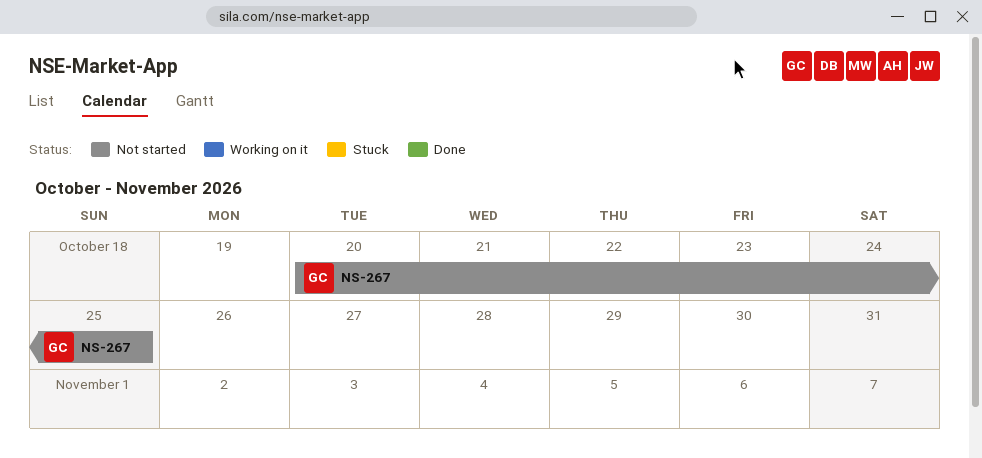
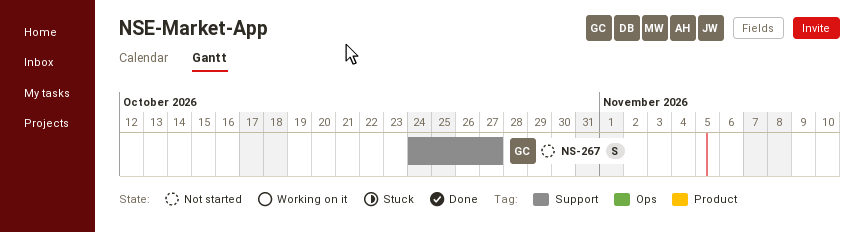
NS-267, start: Oct 20 -> Oct 24
NS-267, due: Oct 25 -> Oct 27

